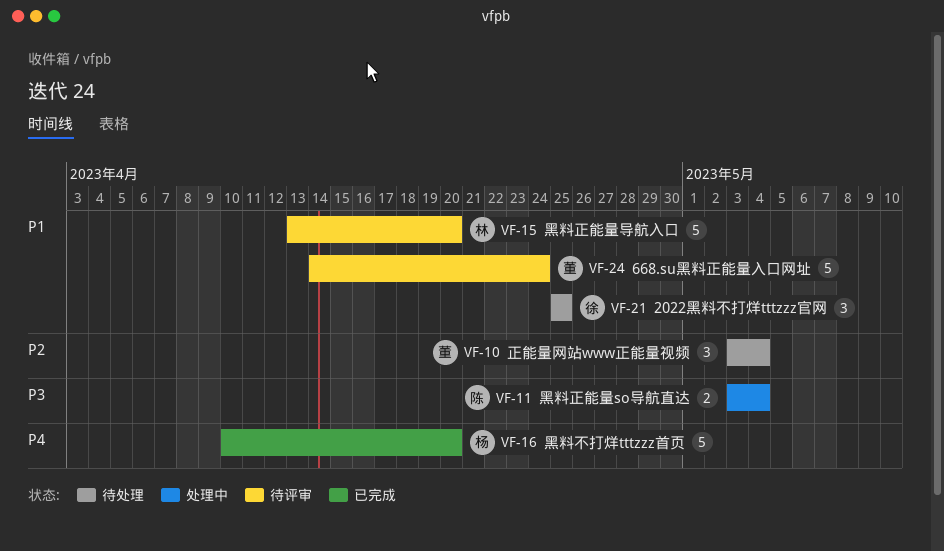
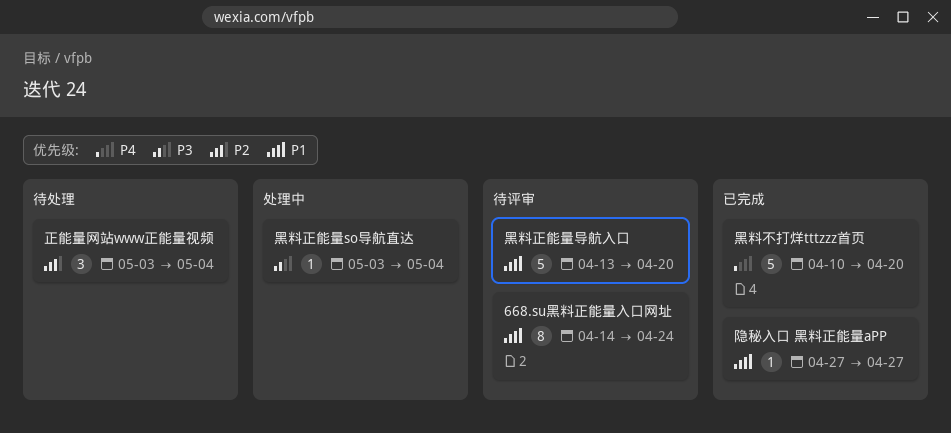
2022黑料不打烊tttzzz官网: present -> none
668.su黑料正能量入口网址, estimate: 5 -> 8
隐秘入口 黑料正能量aPP: none -> present
黑料正能量so导航直达, estimate: 2 -> 1

